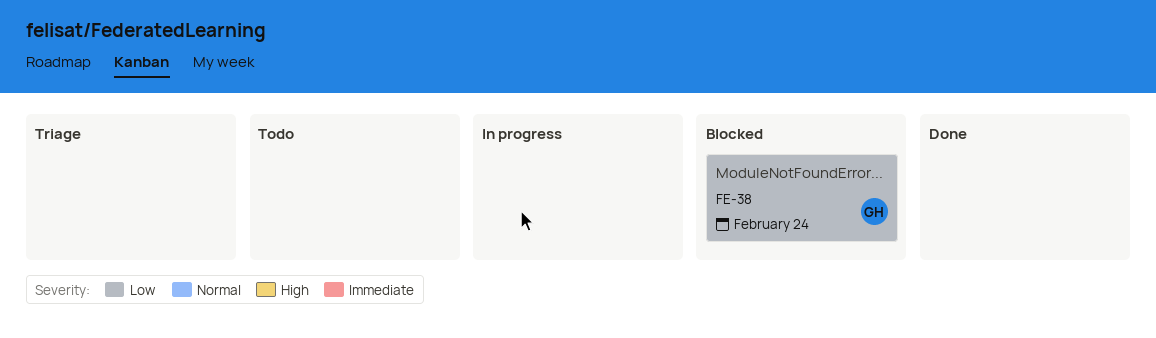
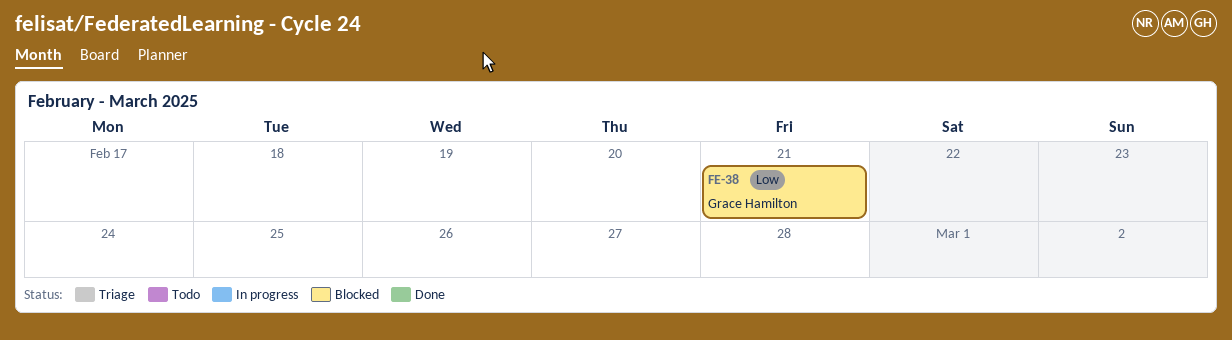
FE-38, due: Feb 24 -> Feb 21

